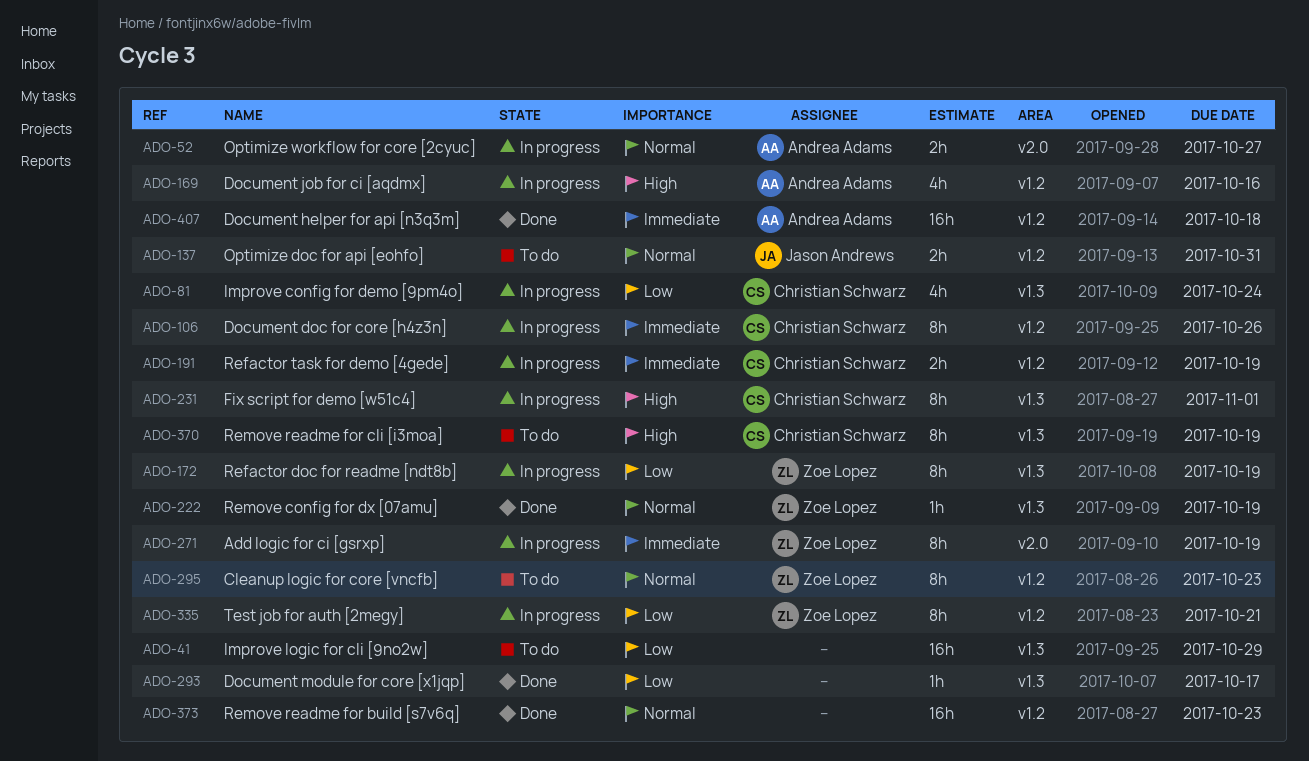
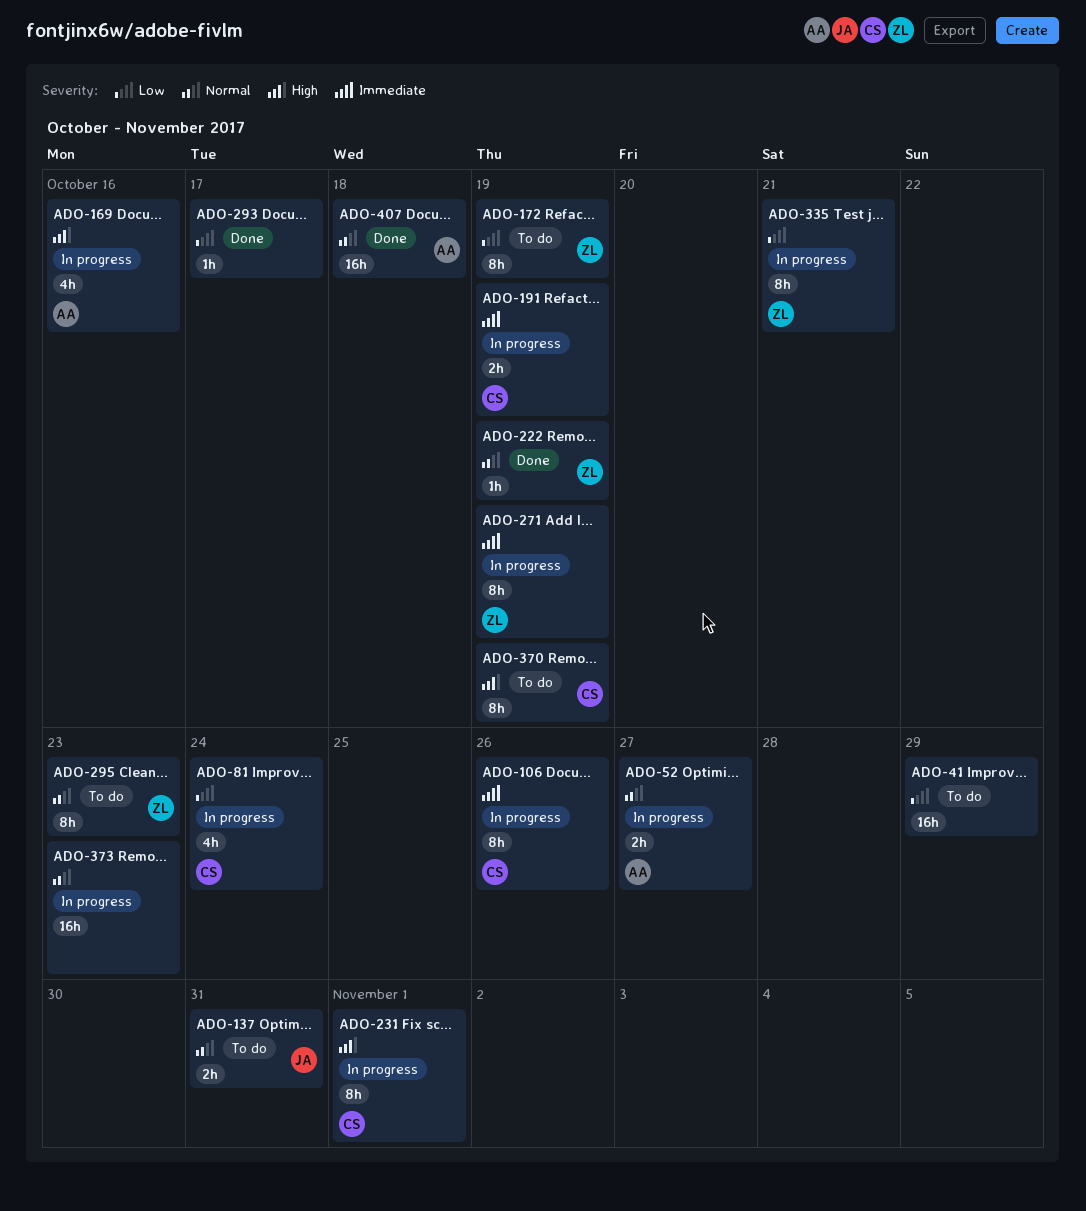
ADO-172, status: In progress -> To do
ADO-373, status: Done -> In progress
ADO-407, priority: Immediate -> Normal

